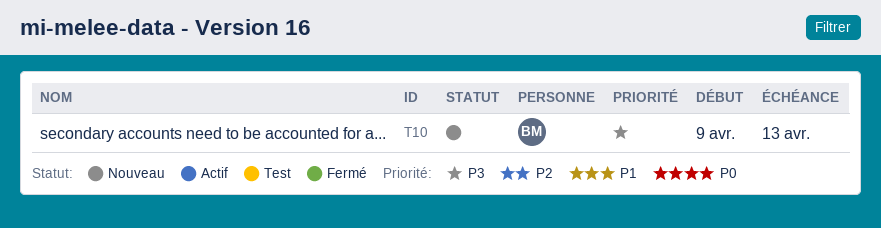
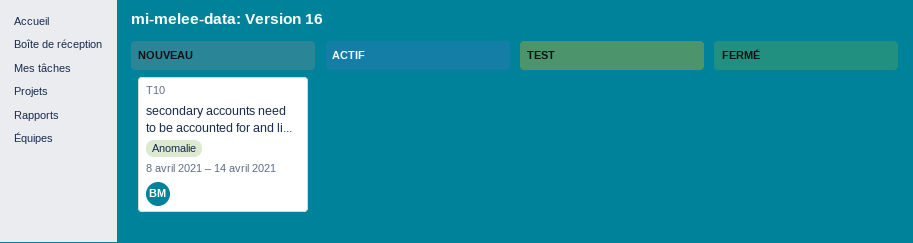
T10, start: Apr 9 -> Apr 8
T10, due: Apr 13 -> Apr 14

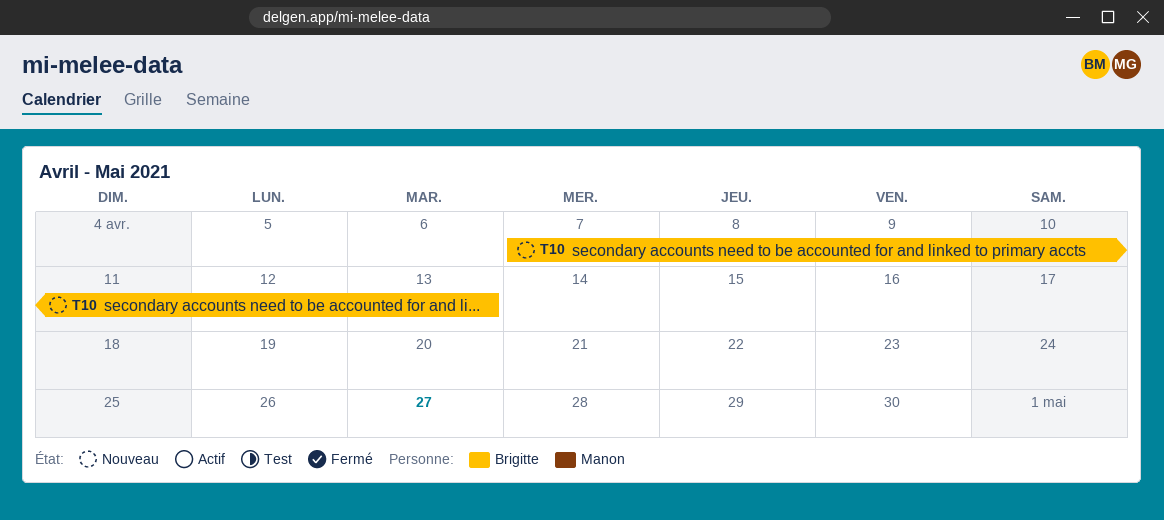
T10, start: Apr 8 -> Apr 7
T10, due: Apr 14 -> Apr 13

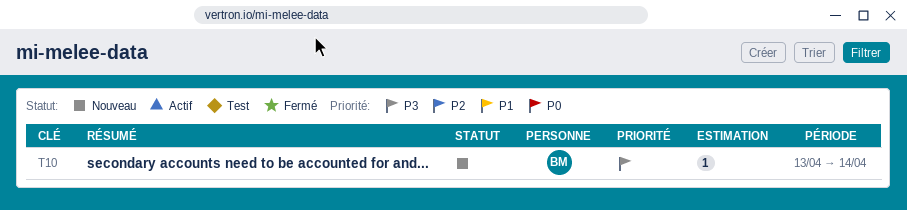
T10, start: Apr 7 -> Apr 13
T10, due: Apr 13 -> Apr 14

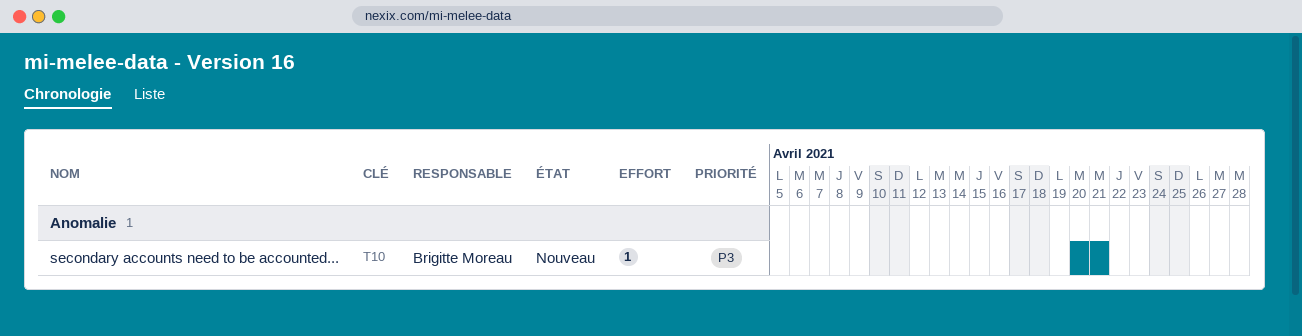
T10, start: Apr 13 -> Apr 20
T10, due: Apr 14 -> Apr 21

